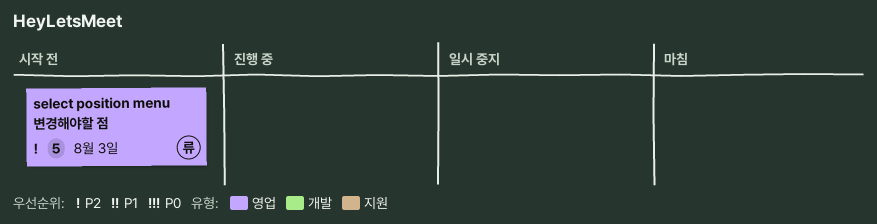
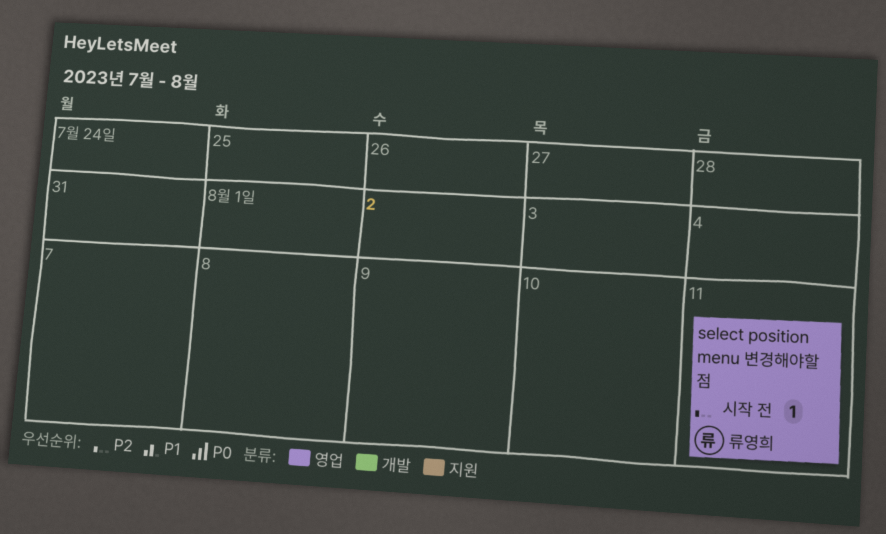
select position menu 변경해야할 점, estimate: 5 -> 1
select position menu 변경해야할 점, due: Aug 3 -> Aug 11

